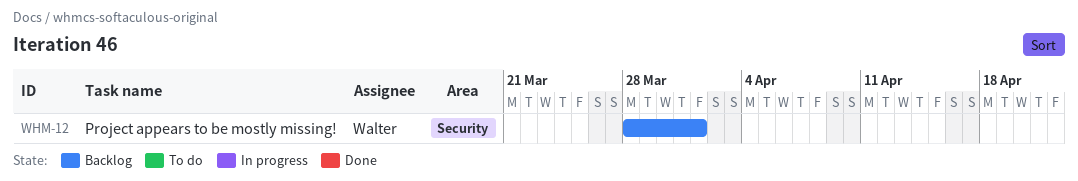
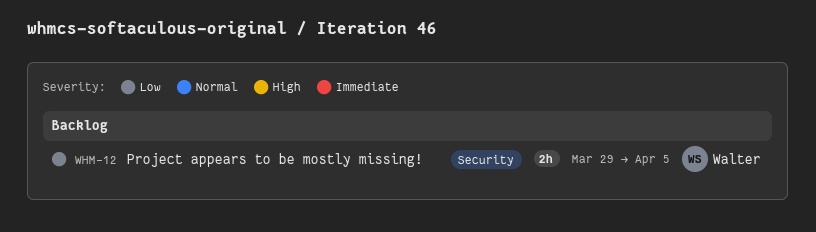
WHM-12, start: Mar 28 -> Mar 29
WHM-12, due: Apr 1 -> Apr 5

